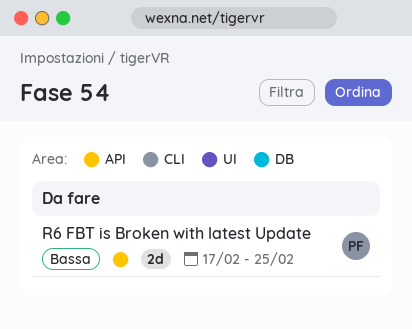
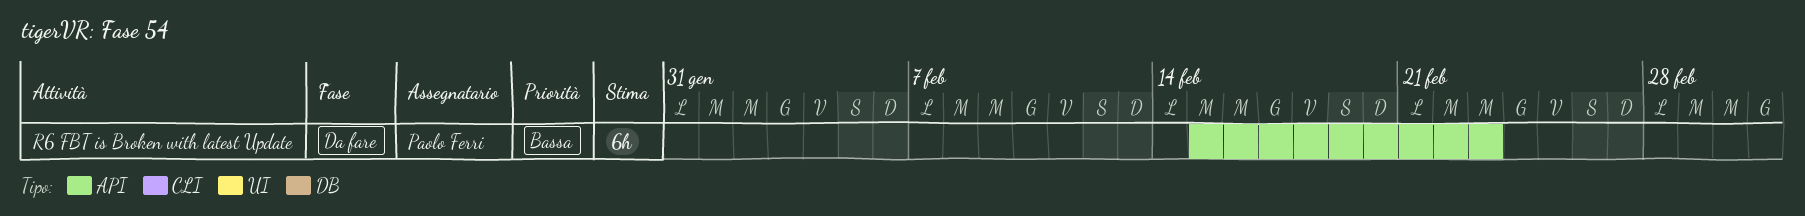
R6 FBT is Broken with latest Update, estimate: 2d -> 6h
R6 FBT is Broken with latest Update, start: Feb 17 -> Feb 15
R6 FBT is Broken with latest Update, due: Feb 25 -> Feb 23

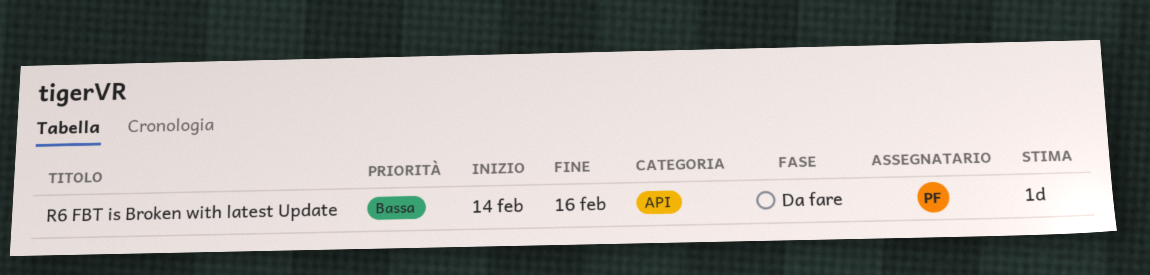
R6 FBT is Broken with latest Update, estimate: 6h -> 1d
R6 FBT is Broken with latest Update, start: Feb 15 -> Feb 14
R6 FBT is Broken with latest Update, due: Feb 23 -> Feb 16

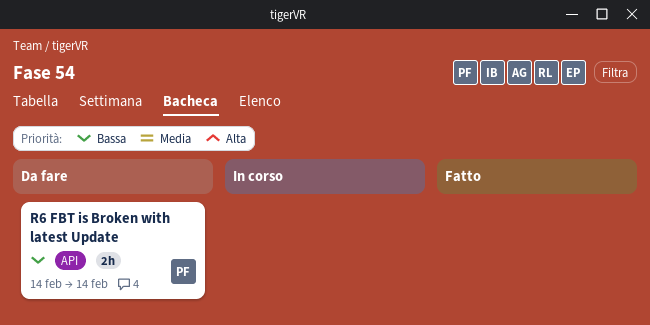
R6 FBT is Broken with latest Update, estimate: 1d -> 2h
R6 FBT is Broken with latest Update, due: Feb 16 -> Feb 14

